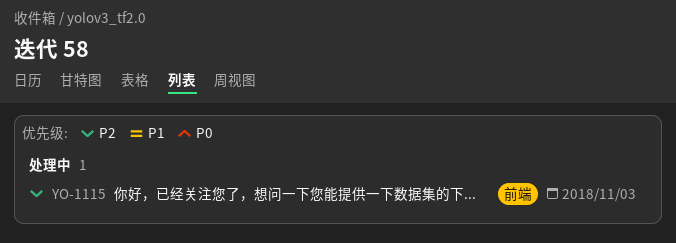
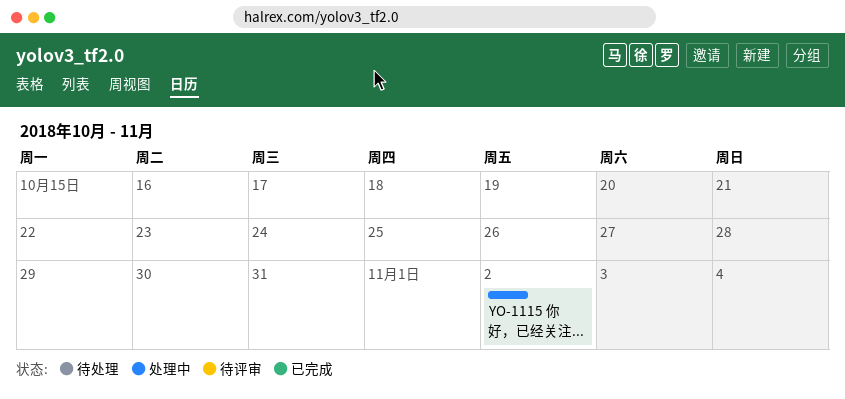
YO-1115, due: Nov 3 -> Nov 2

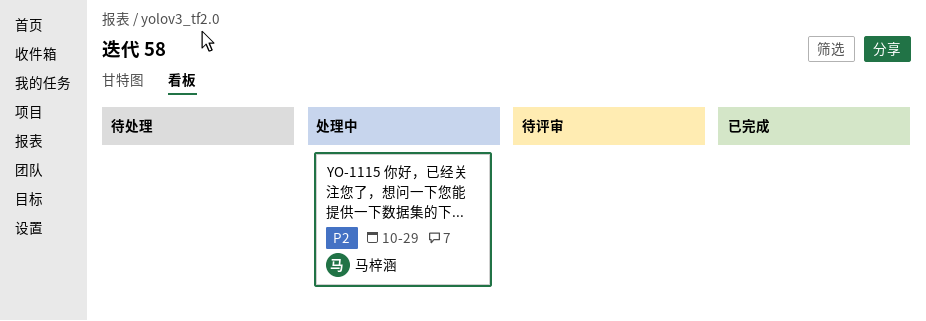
YO-1115, due: Nov 2 -> Oct 29

